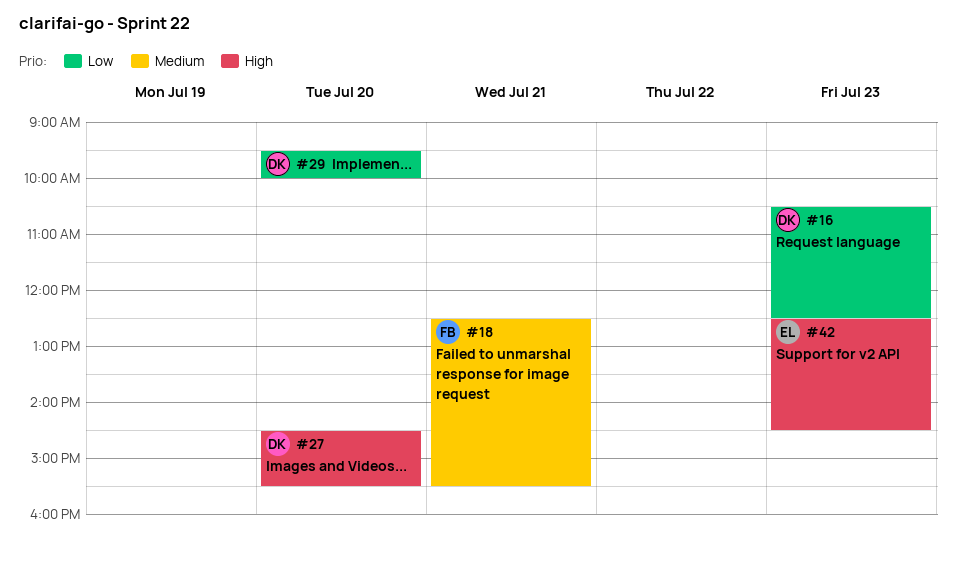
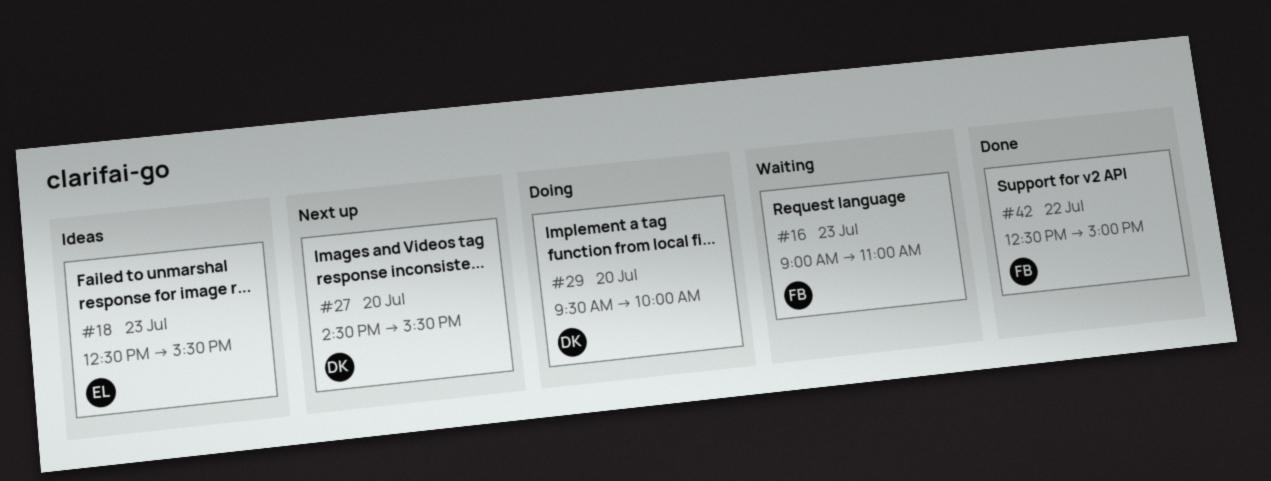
#16, owner: DK -> FB
#16, begins: 10:30 -> 09:00
#16, ends: 12:30 -> 11:00
#18, owner: FB -> EL
#18, day: Jul 21 -> Jul 23
#42, owner: EL -> FB
#42, day: Jul 23 -> Jul 22
#42, ends: 14:30 -> 15:00

